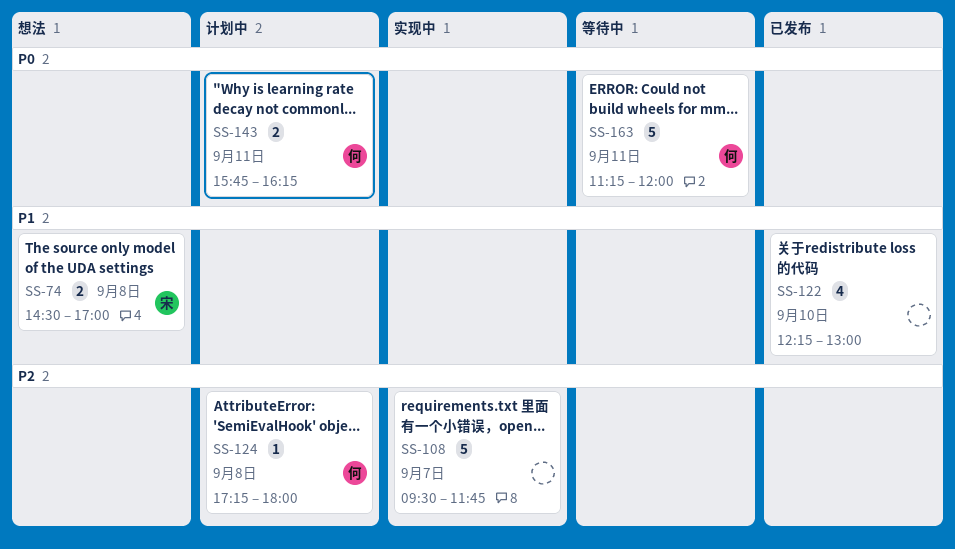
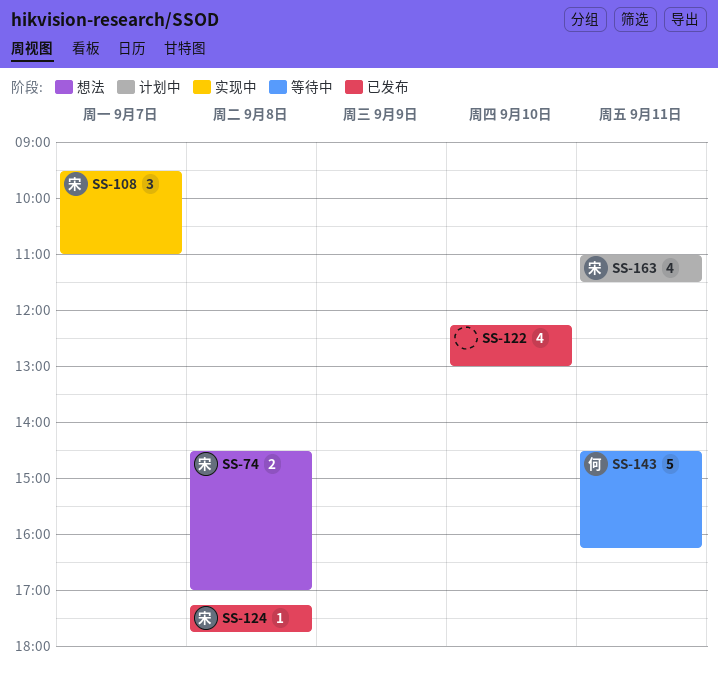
SS-108, owner: none -> 宋
SS-108, estimate: 5 -> 3
SS-108, ends: 11:45 -> 11:00
SS-124, status: 计划中 -> 已发布
SS-124, owner: 何 -> 宋
SS-124, ends: 18:00 -> 17:45
SS-143, status: 计划中 -> 等待中
SS-143, estimate: 2 -> 5
SS-143, begins: 15:45 -> 14:30
SS-163, status: 等待中 -> 计划中
SS-163, owner: 何 -> 宋
SS-163, estimate: 5 -> 4
SS-163, begins: 11:15 -> 11:00
SS-163, ends: 12:00 -> 11:30

